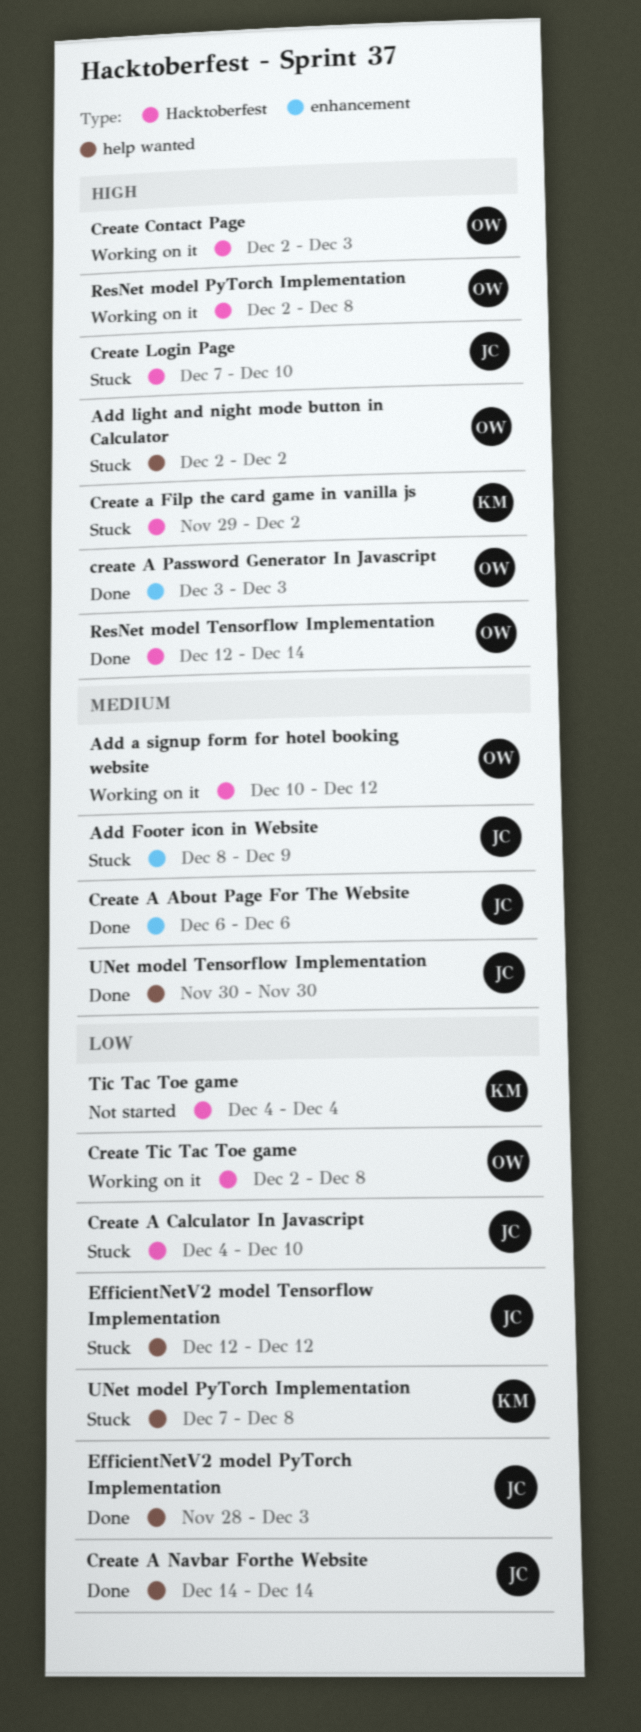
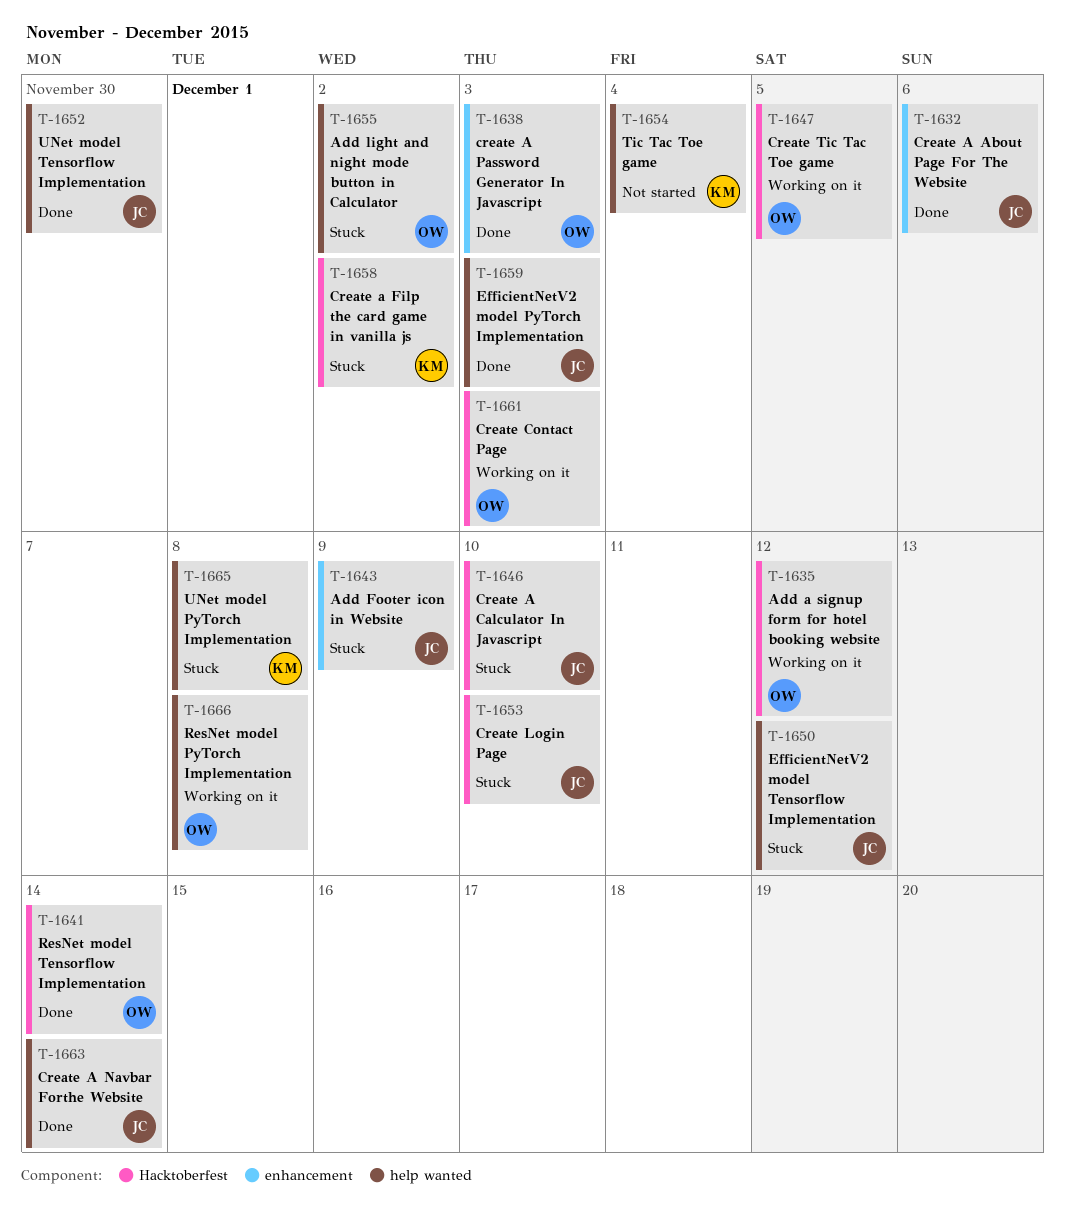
Create Tic Tac Toe game, due: Dec 8 -> Dec 5
ResNet model PyTorch Implementation, label: Hacktoberfest -> help wanted
Tic Tac Toe game, label: Hacktoberfest -> help wanted

